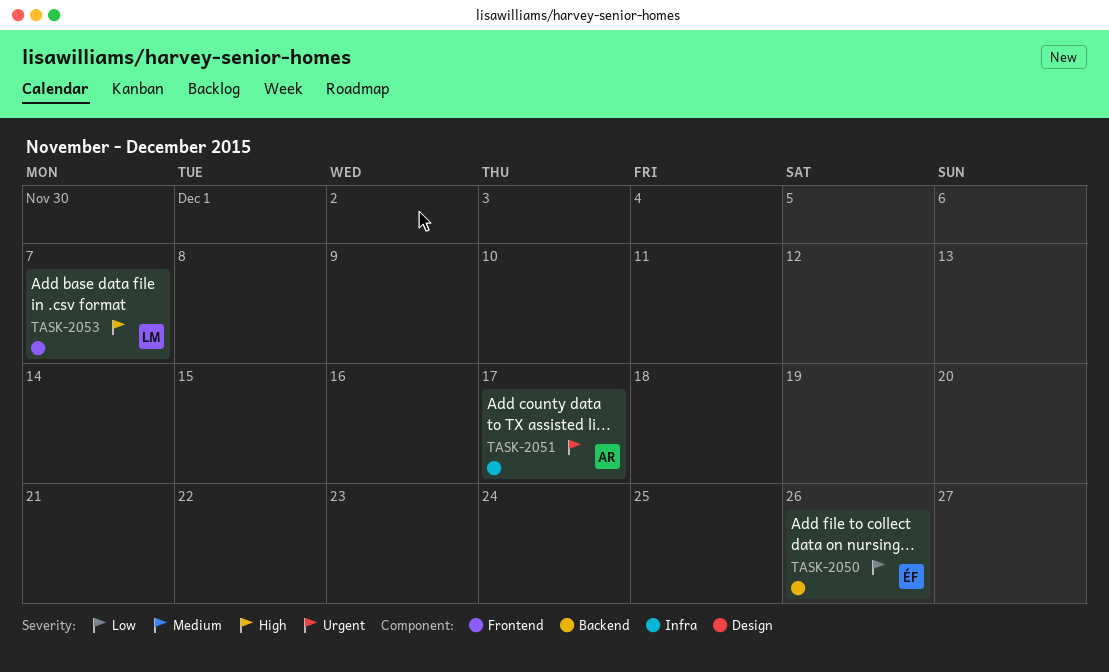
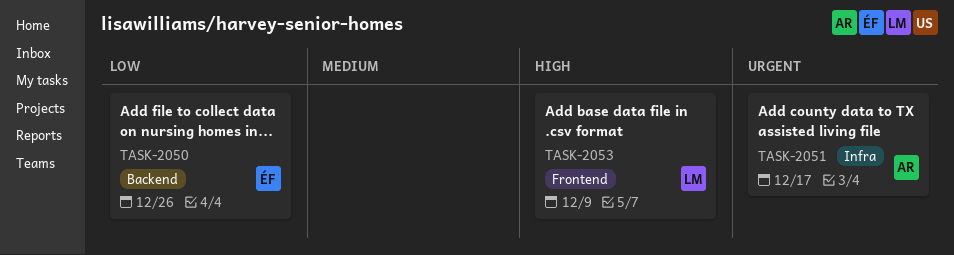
TASK-2053, due: Dec 7 -> Dec 9

